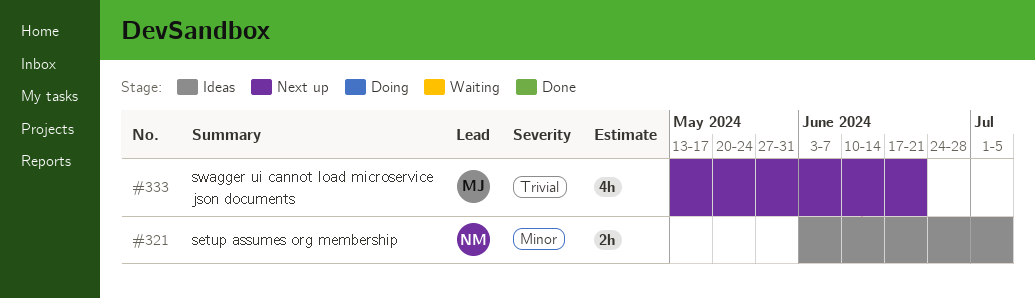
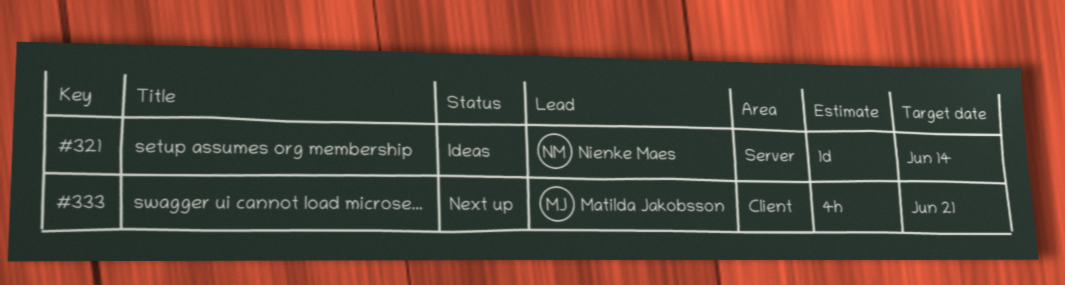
#321, estimate: 2h -> 1d
#321, due: Jul 5 -> Jun 14

